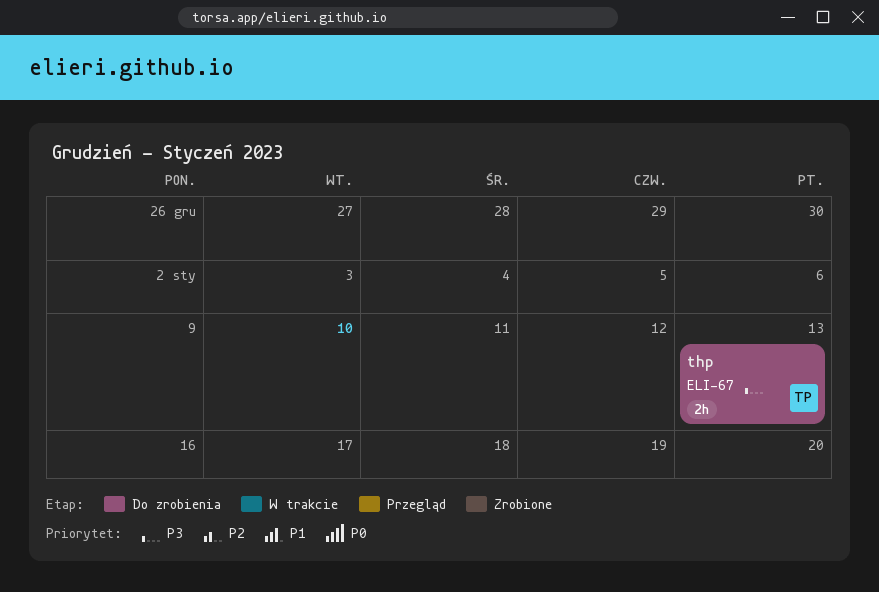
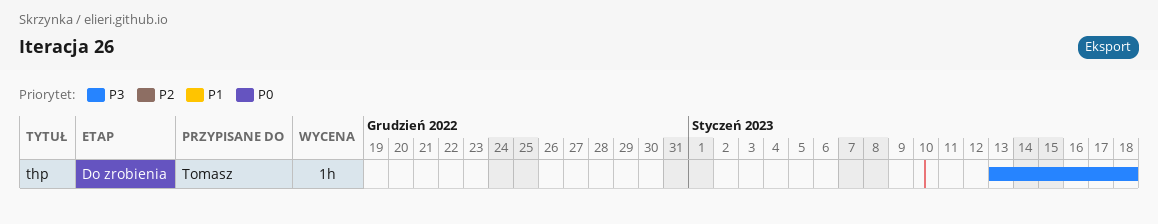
thp, estimate: 2h -> 1h
thp, due: Jan 13 -> Jan 18

